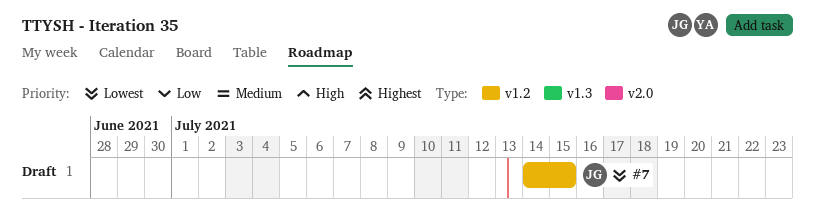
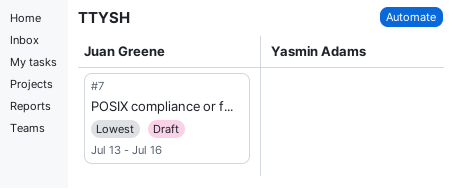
#7, start: Jul 14 -> Jul 13
#7, due: Jul 15 -> Jul 16

